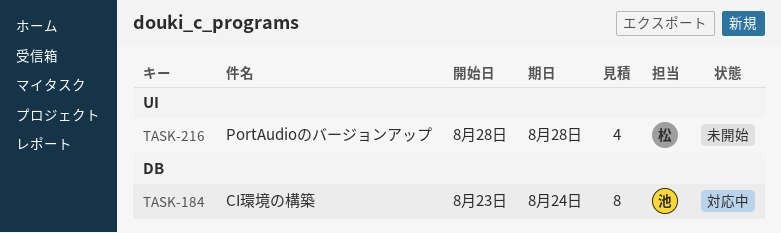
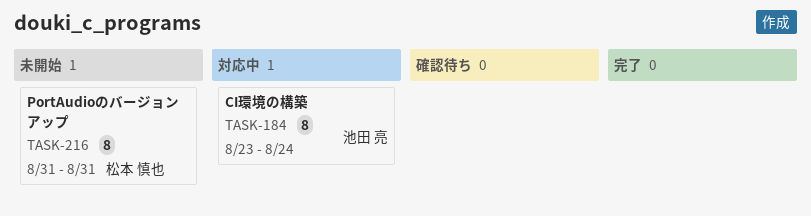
TASK-216, estimate: 4 -> 8
TASK-216, start: Aug 28 -> Aug 31
TASK-216, due: Aug 28 -> Aug 31

